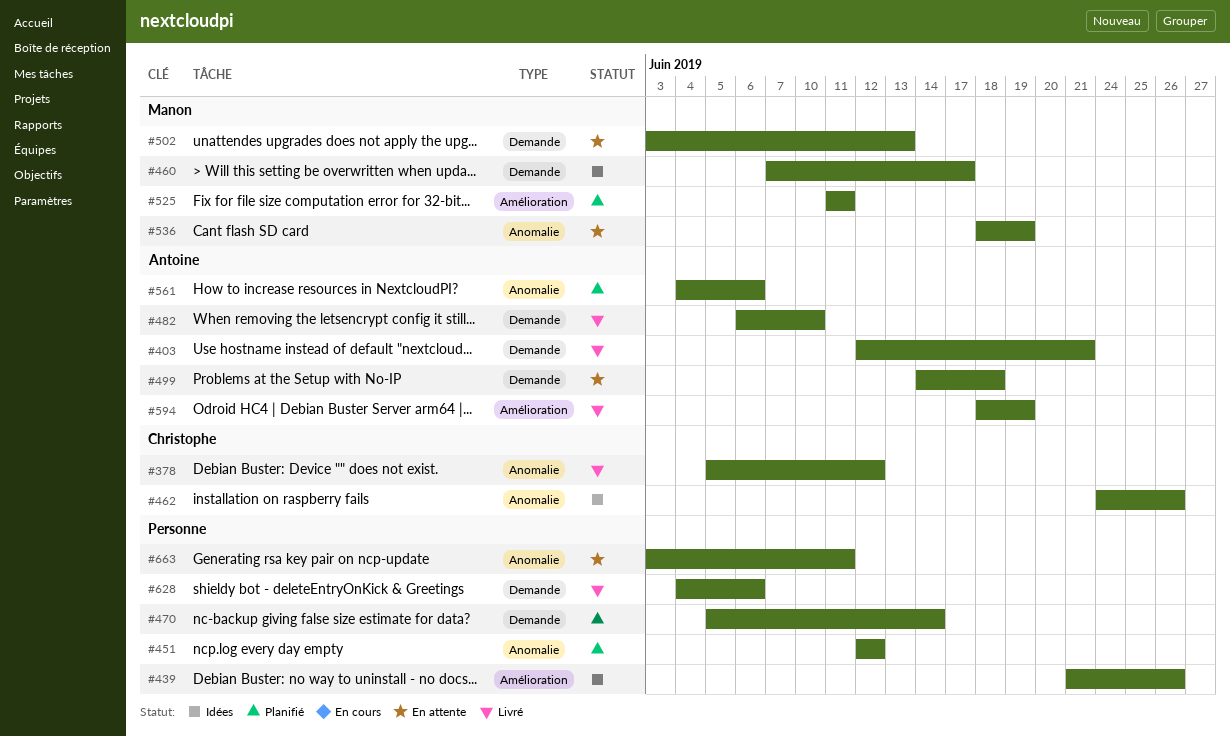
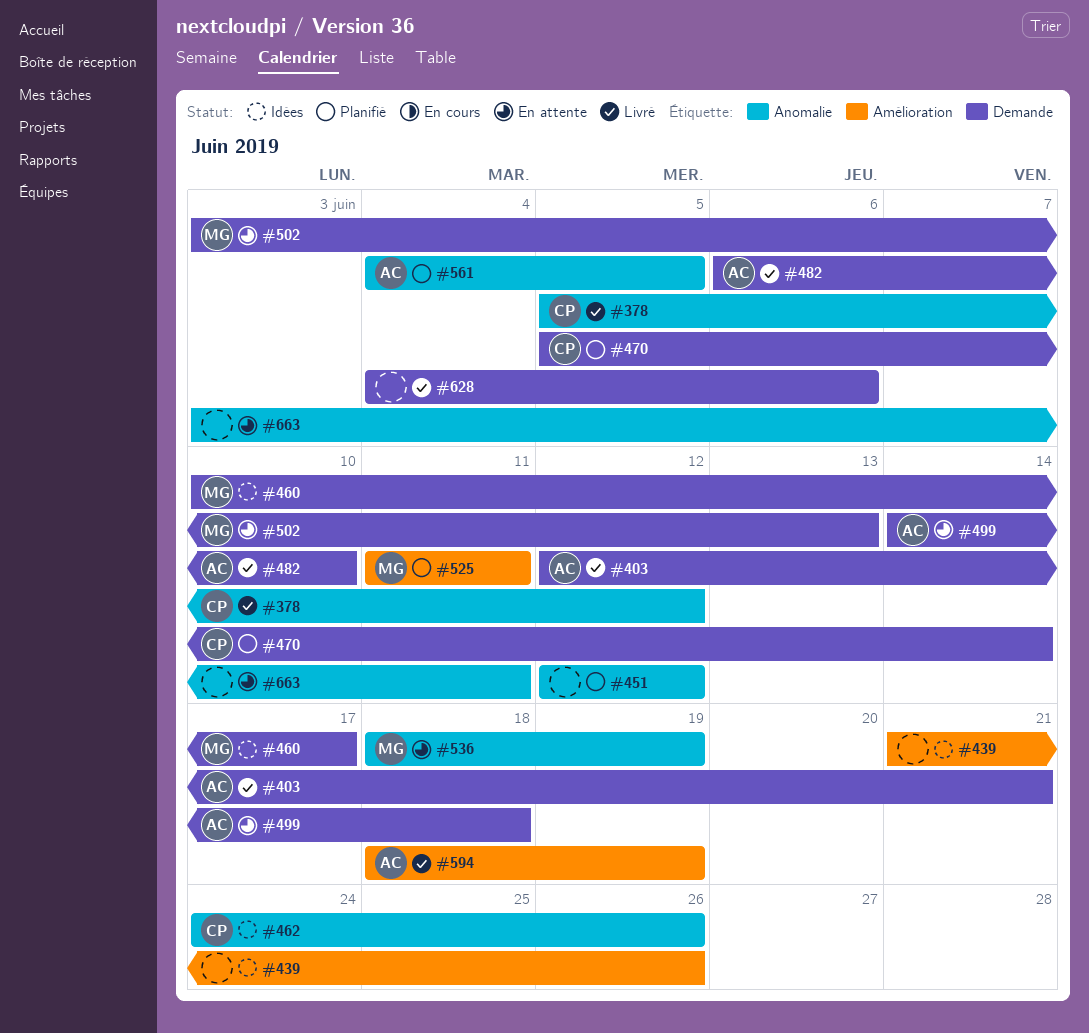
#460, start: Jun 7 -> Jun 10
#470, owner: none -> Christophe
#561, due: Jun 6 -> Jun 5

